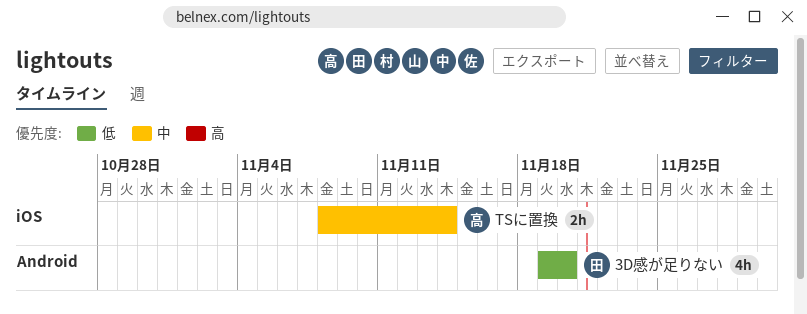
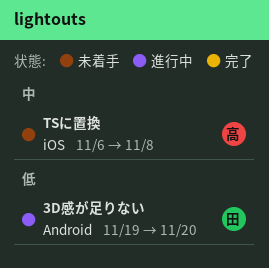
TSに置換, start: Nov 8 -> Nov 6
TSに置換, due: Nov 14 -> Nov 8

